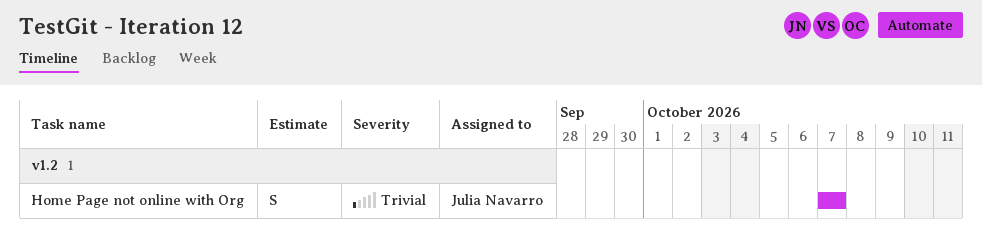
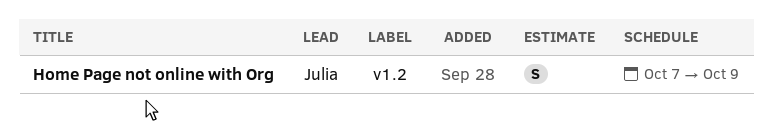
Home Page not online with Org, due: Oct 7 -> Oct 9

